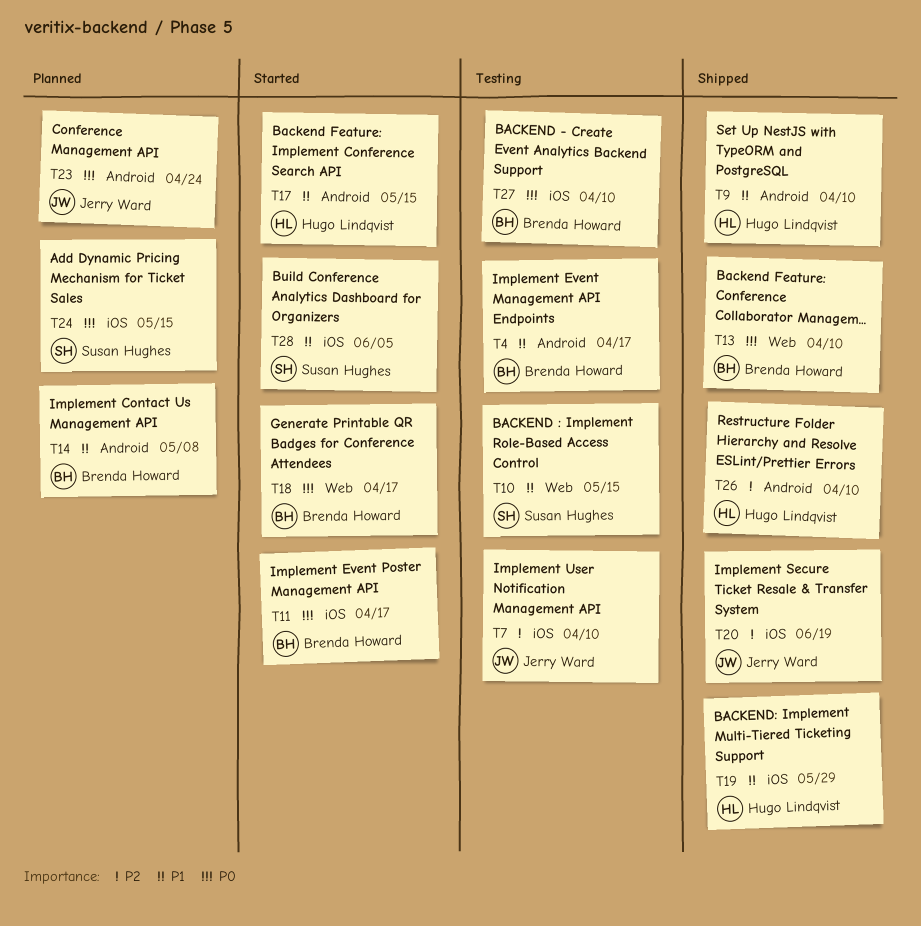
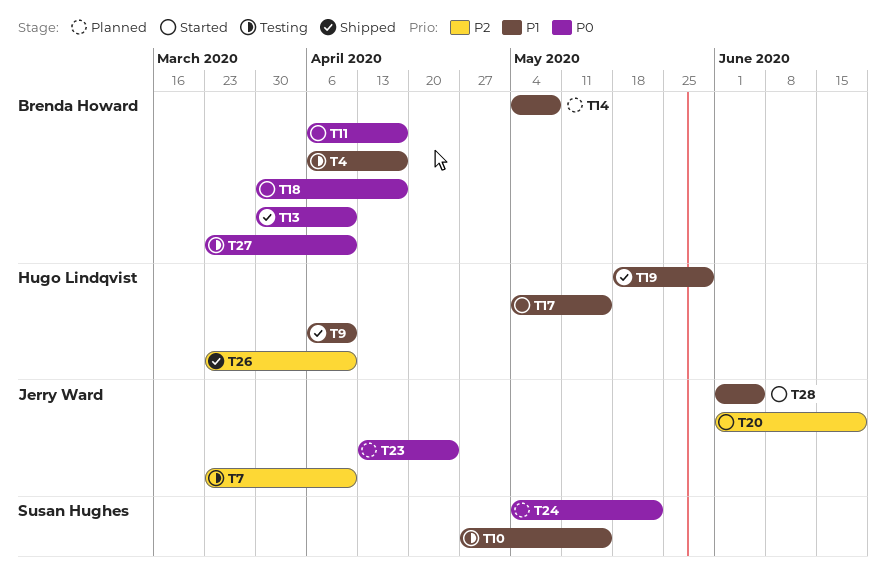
T20, status: Shipped -> Started
T24, due: May 15 -> May 22
T28, owner: Susan Hughes -> Jerry Ward

